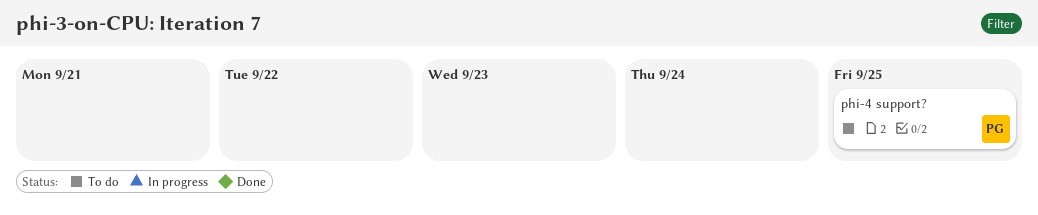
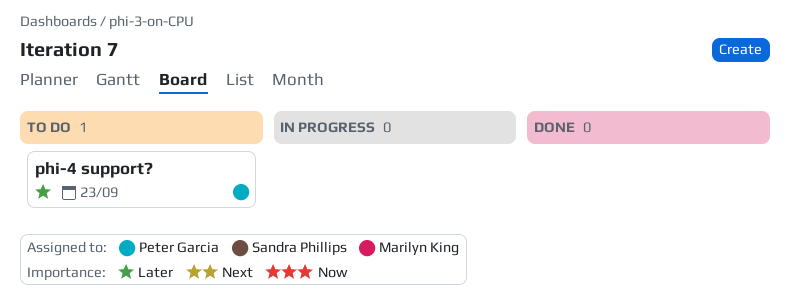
phi-4 support?, due: Sep 25 -> Sep 23

